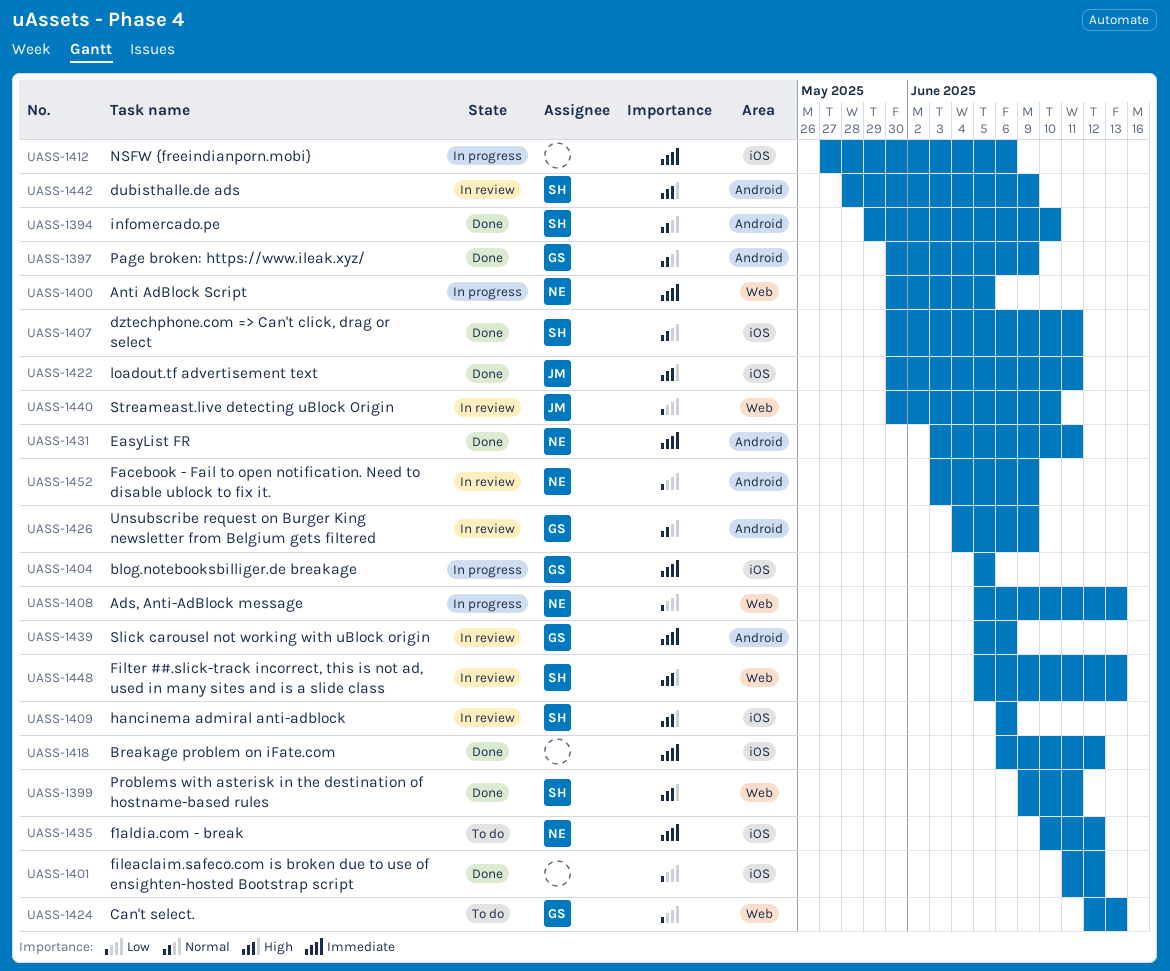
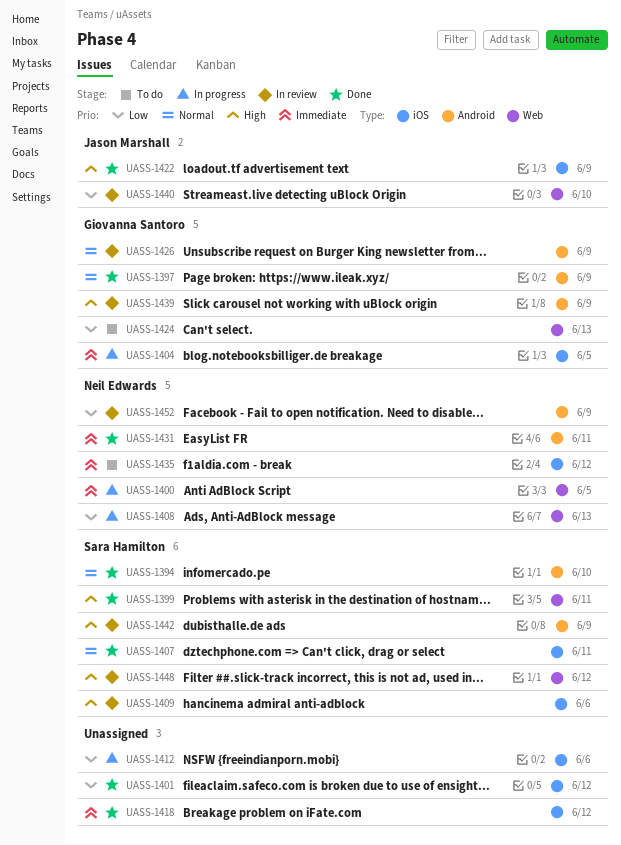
UASS-1412, priority: Immediate -> Low
UASS-1422, due: Jun 11 -> Jun 9
UASS-1439, priority: Immediate -> High
UASS-1439, due: Jun 6 -> Jun 9
UASS-1448, due: Jun 13 -> Jun 12

